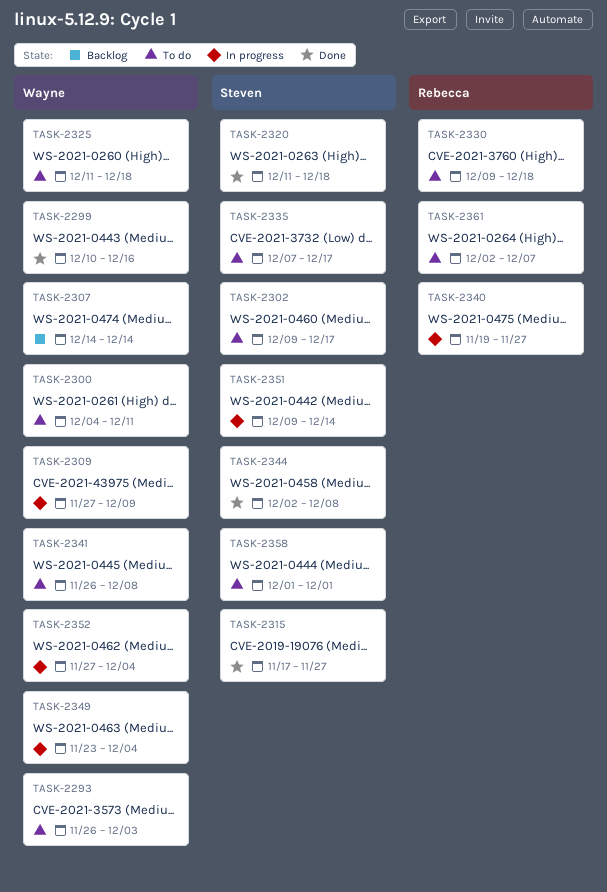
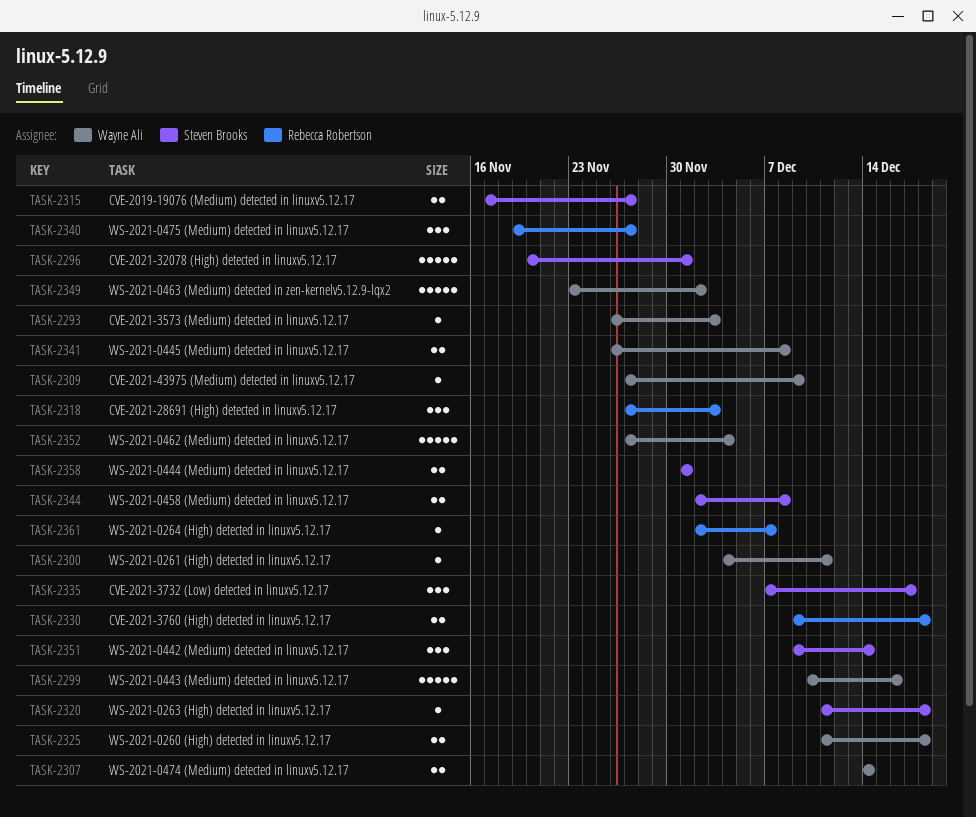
TASK-2296: none -> present
TASK-2302: present -> none
TASK-2318: none -> present
TASK-2349, due: Dec 4 -> Dec 2

